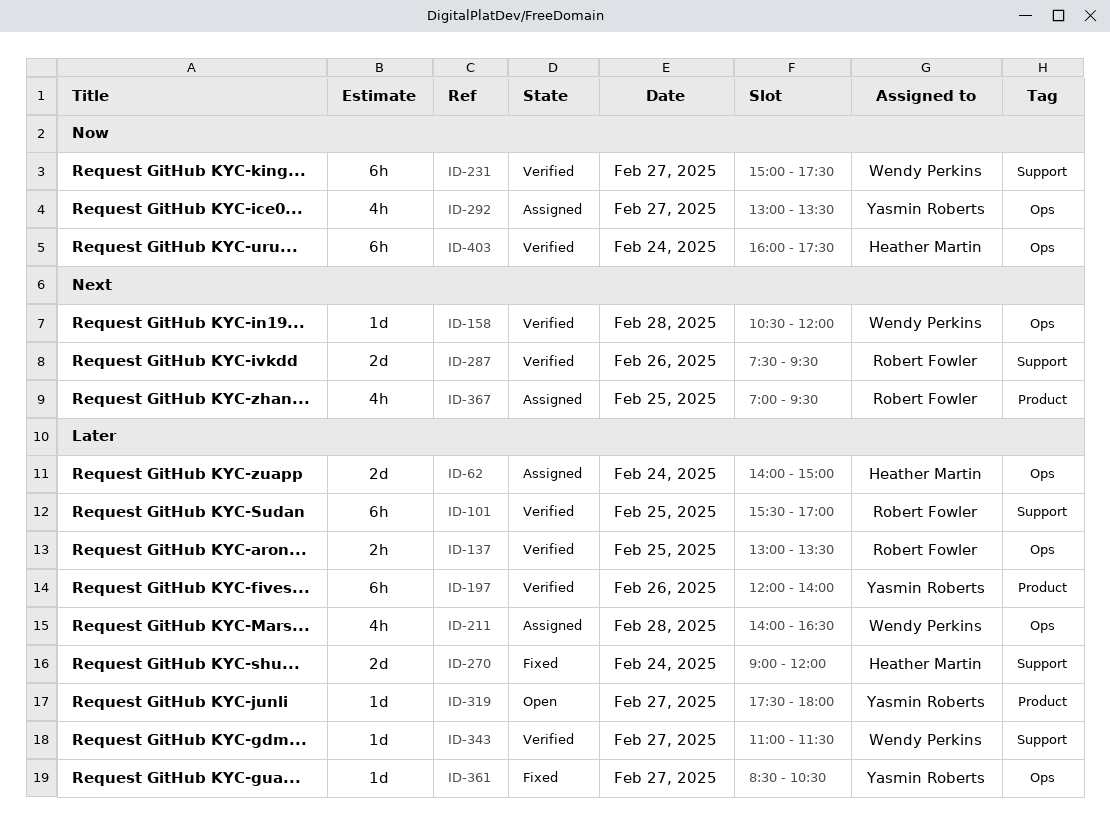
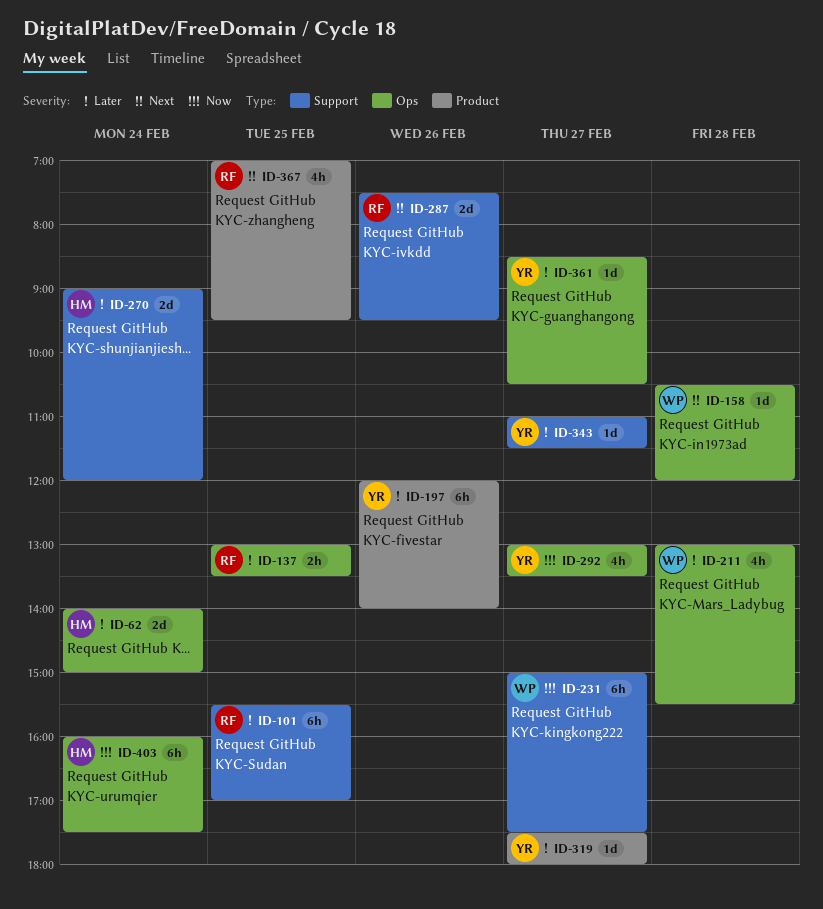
ID-211, begins: 14:00 -> 13:00
ID-211, ends: 16:30 -> 15:30
ID-343, owner: Wendy Perkins -> Yasmin Roberts

